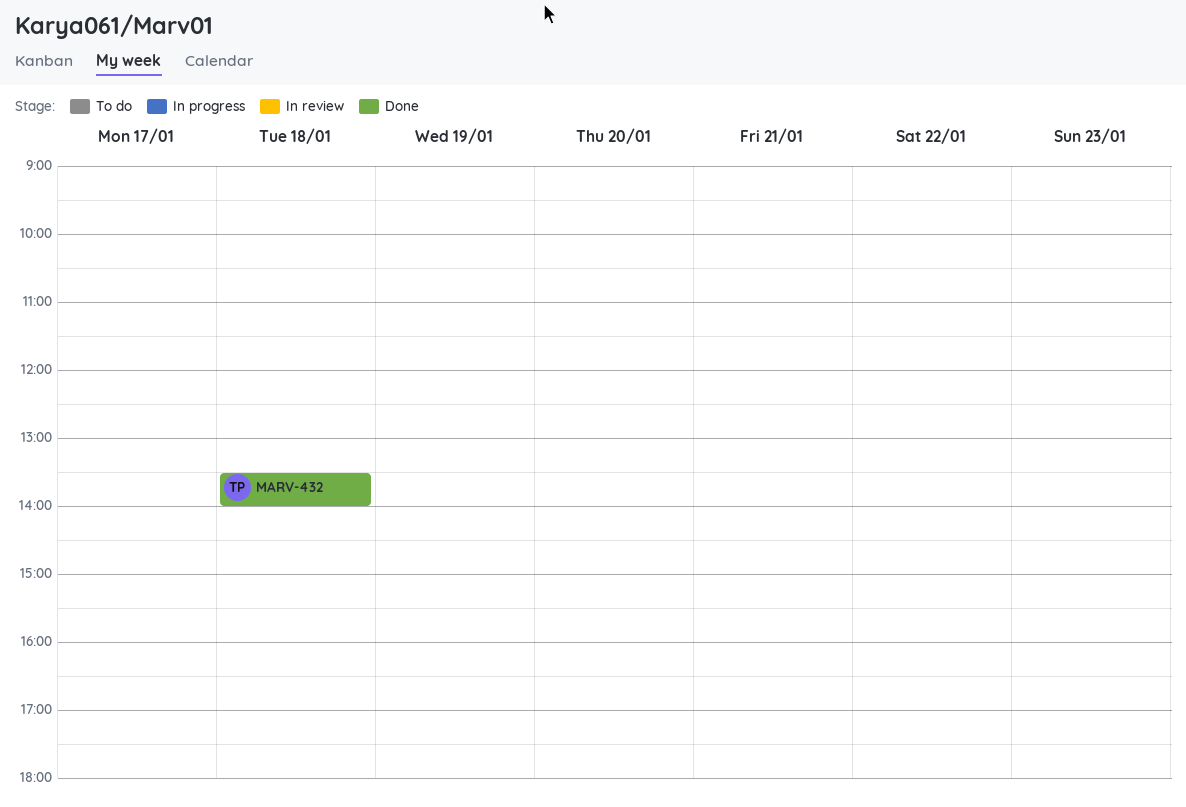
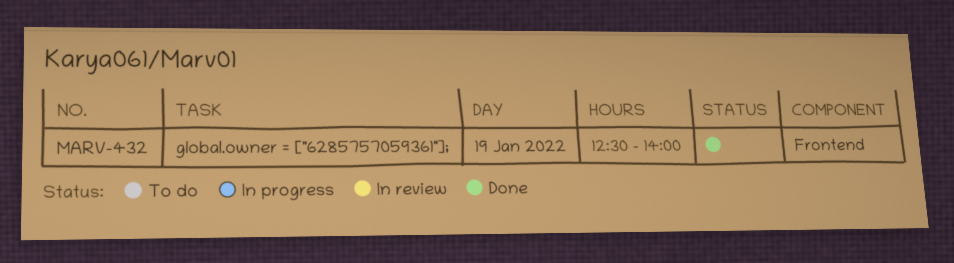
MARV-432, day: Jan 18 -> Jan 19
MARV-432, begins: 13:30 -> 12:30

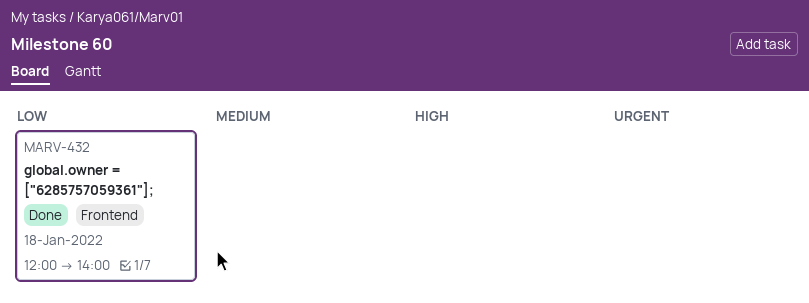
MARV-432, day: Jan 19 -> Jan 18
MARV-432, begins: 12:30 -> 12:00

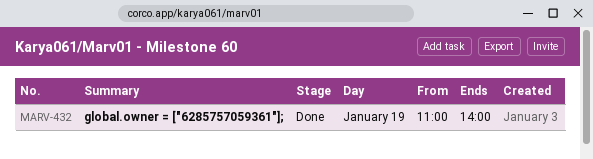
MARV-432, day: Jan 18 -> Jan 19
MARV-432, begins: 12:00 -> 11:00

